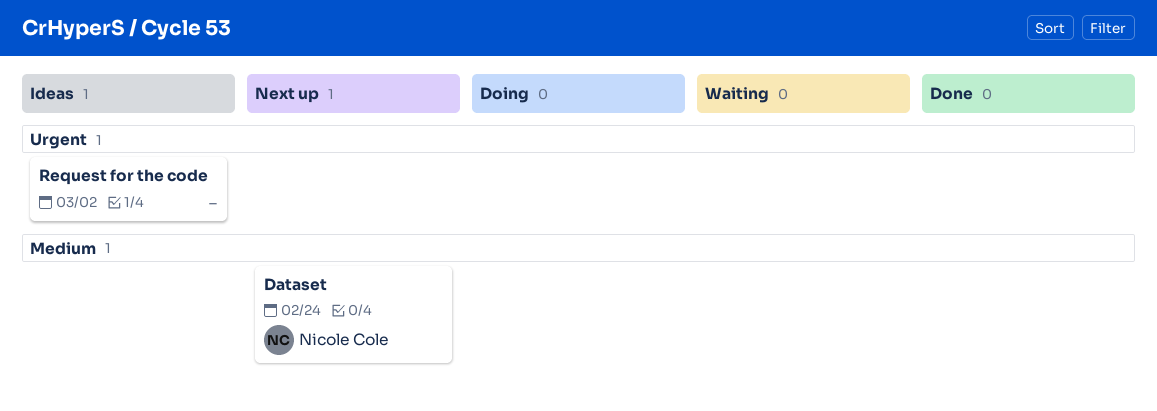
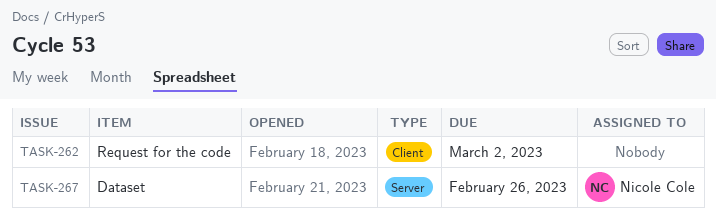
Dataset, due: Feb 24 -> Feb 26

